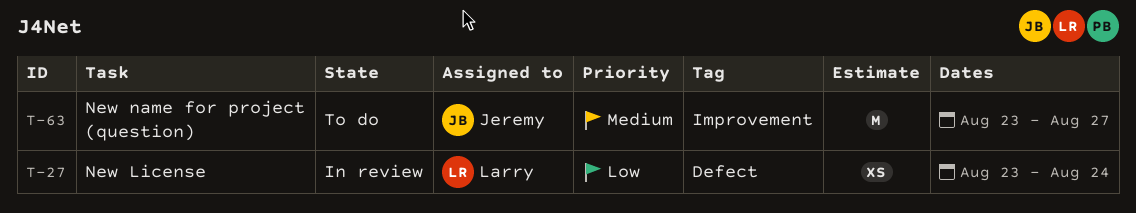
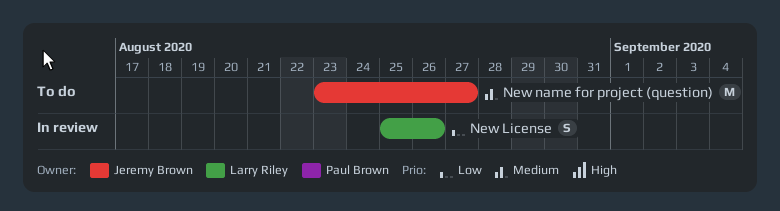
New License, estimate: XS -> S
New License, start: Aug 23 -> Aug 25
New License, due: Aug 24 -> Aug 26

